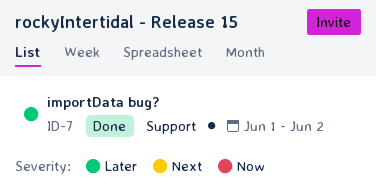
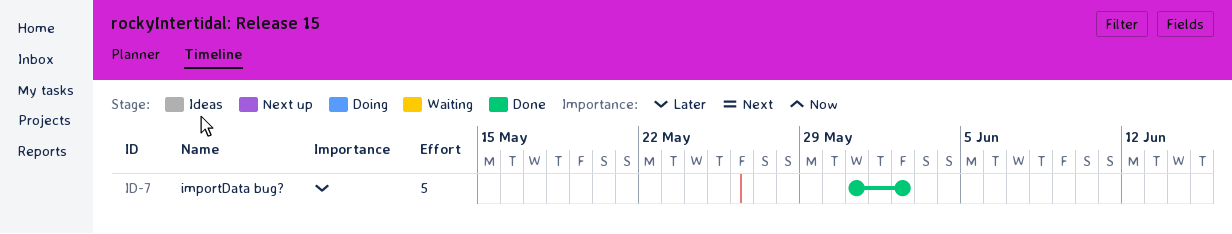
ID-7, estimate: 1 -> 5
ID-7, start: Jun 1 -> May 31

